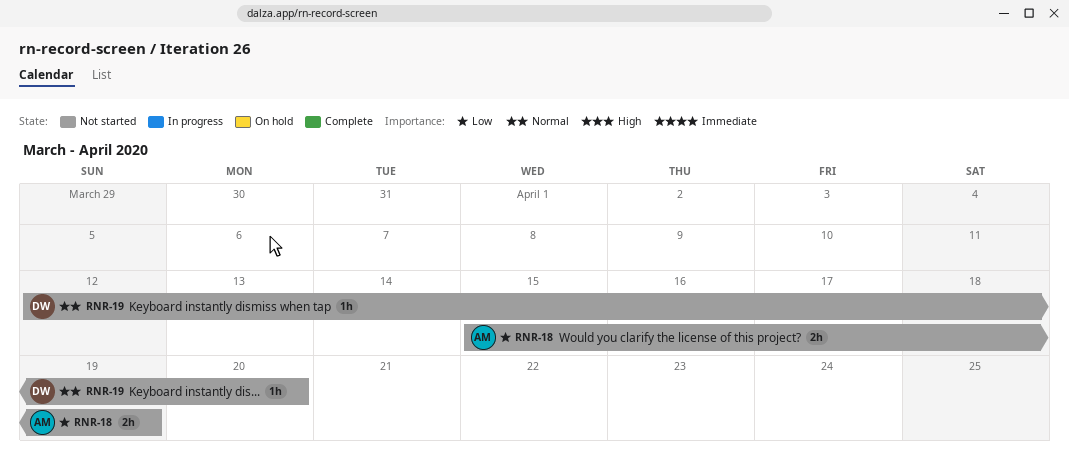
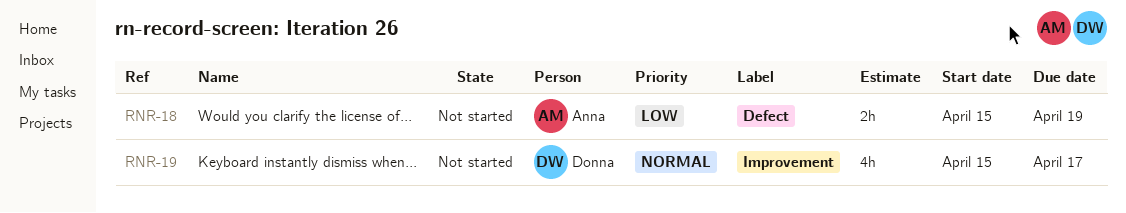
RNR-19, estimate: 1h -> 4h
RNR-19, start: Apr 12 -> Apr 15
RNR-19, due: Apr 20 -> Apr 17

